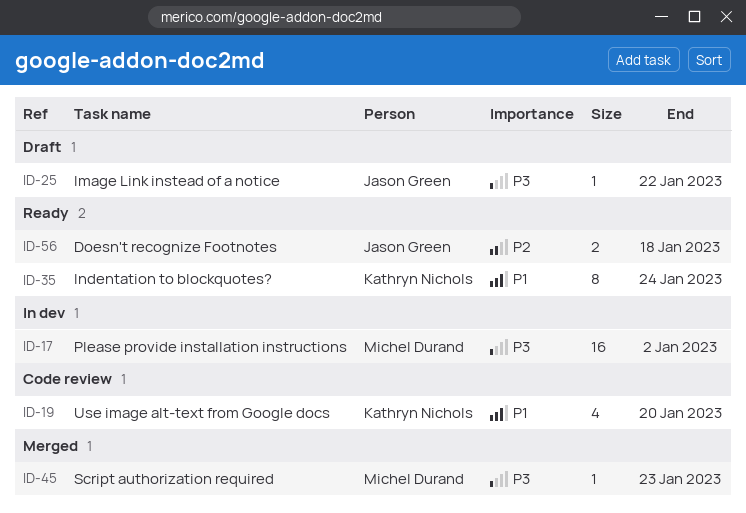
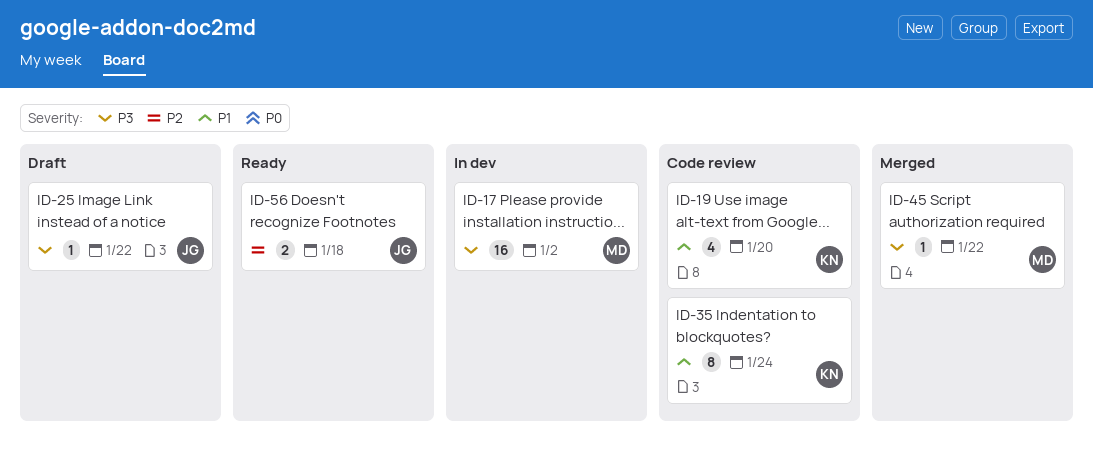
ID-35, status: Ready -> Code review
ID-45, due: Jan 23 -> Jan 22

